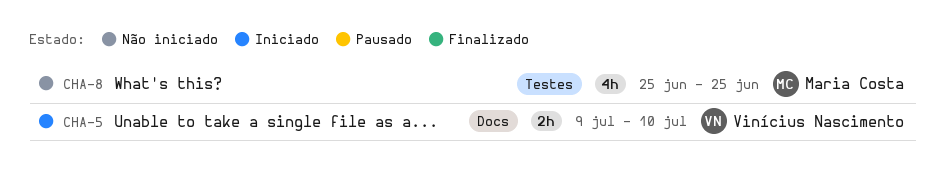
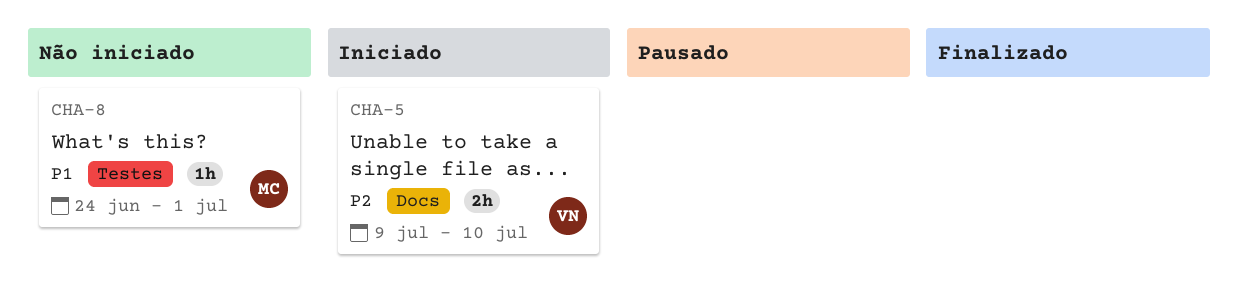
CHA-8, estimate: 4h -> 1h
CHA-8, start: Jun 25 -> Jun 24
CHA-8, due: Jun 25 -> Jul 1

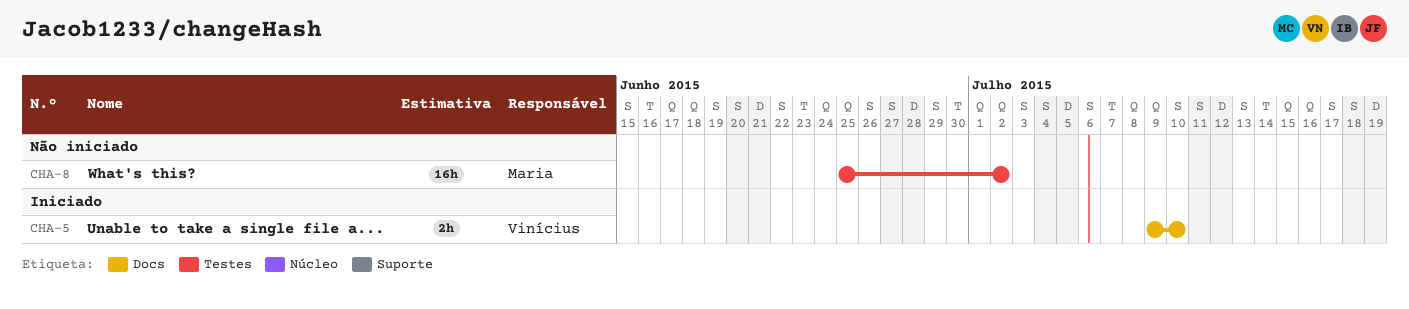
CHA-8, estimate: 1h -> 16h
CHA-8, start: Jun 24 -> Jun 25
CHA-8, due: Jul 1 -> Jul 2

